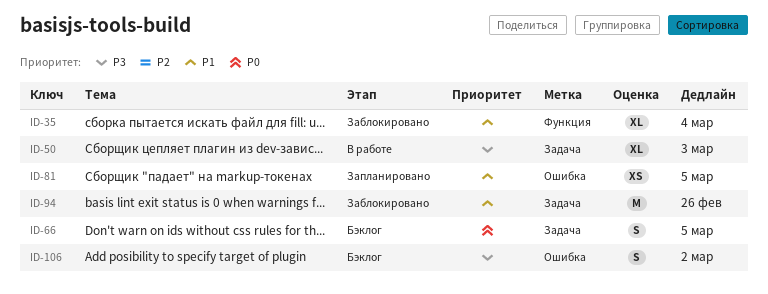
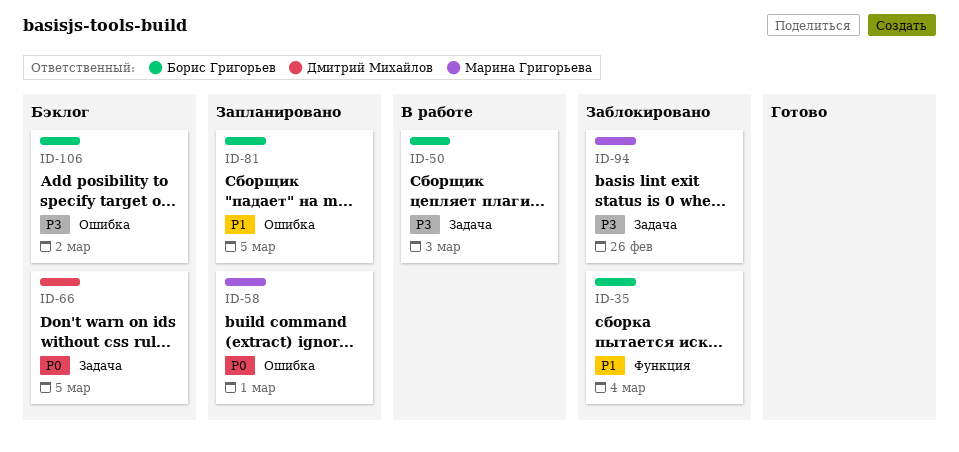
ID-58: none -> present
ID-94, priority: P1 -> P3

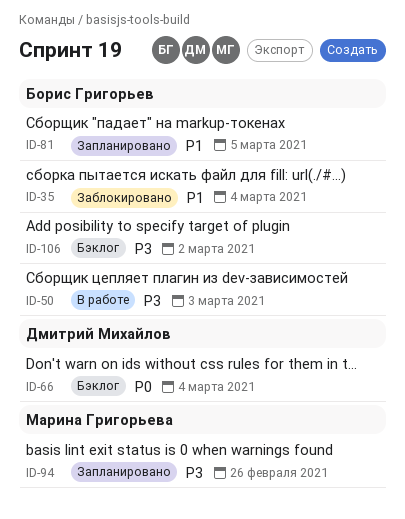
ID-58: present -> none
ID-66, due: Mar 5 -> Mar 4
ID-94, status: Заблокировано -> Запланировано

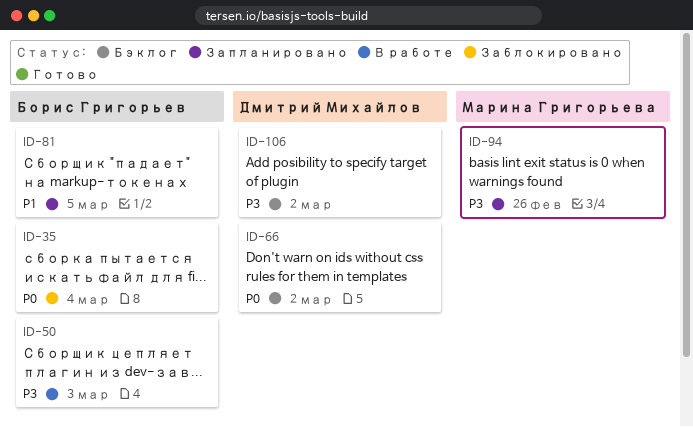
ID-35, priority: P1 -> P0
ID-66, due: Mar 4 -> Mar 2
ID-106, owner: Борис Григорьев -> Дмитрий Михайлов

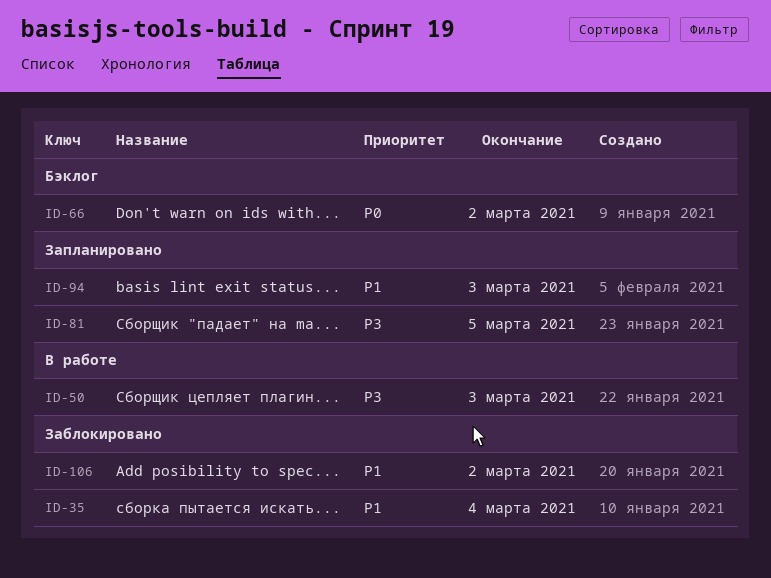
ID-35, priority: P0 -> P1
ID-81, priority: P1 -> P3
ID-94, priority: P3 -> P1
ID-94, due: Feb 26 -> Mar 3
ID-106, status: Бэклог -> Заблокировано
ID-106, priority: P3 -> P1

